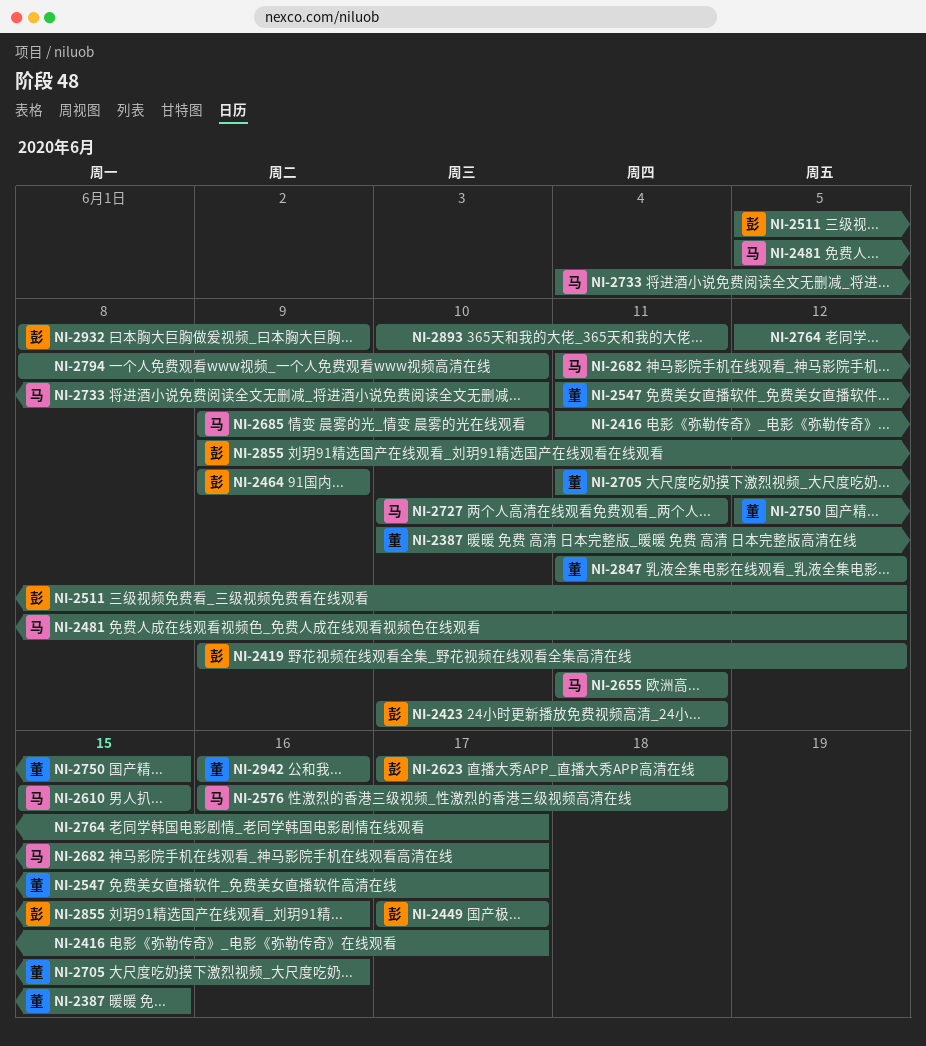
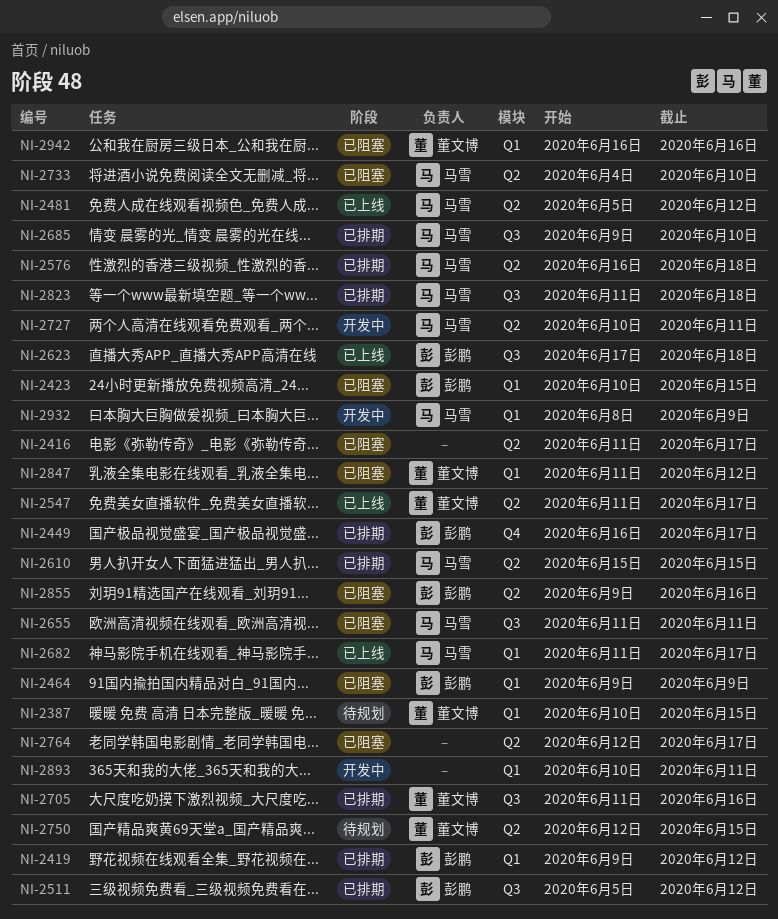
NI-2423, due: Jun 11 -> Jun 15
NI-2449, start: Jun 17 -> Jun 16
NI-2794: present -> none
NI-2823: none -> present
NI-2932, owner: 彭鹏 -> 马雪

